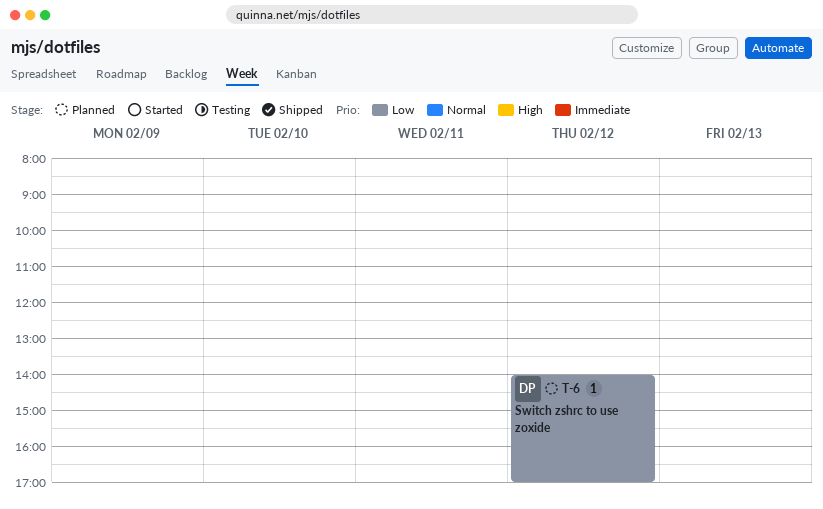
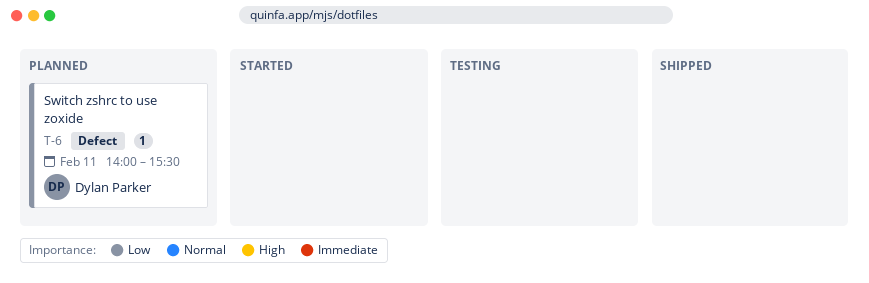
T-6, day: Feb 12 -> Feb 11
T-6, ends: 17:00 -> 15:30

